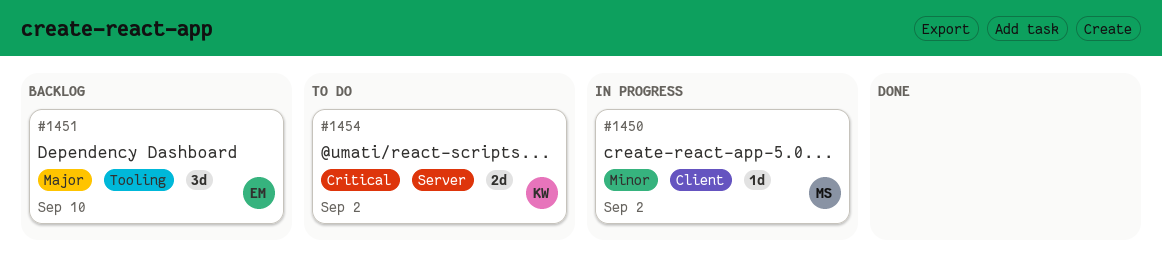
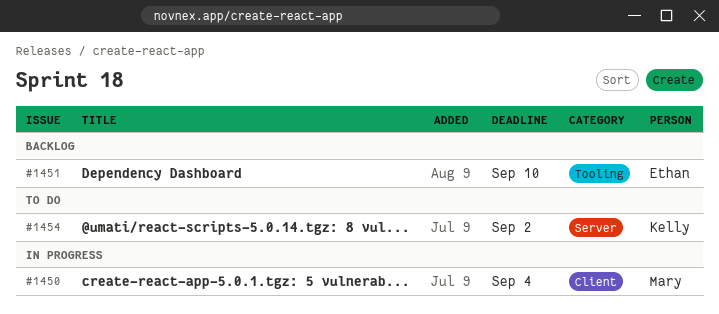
#1450, due: Sep 2 -> Sep 4

